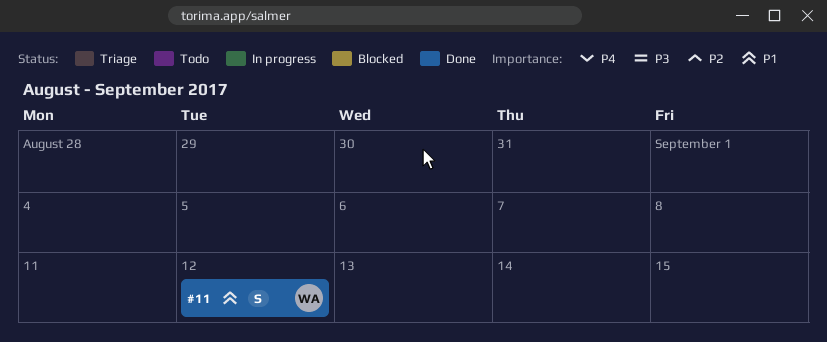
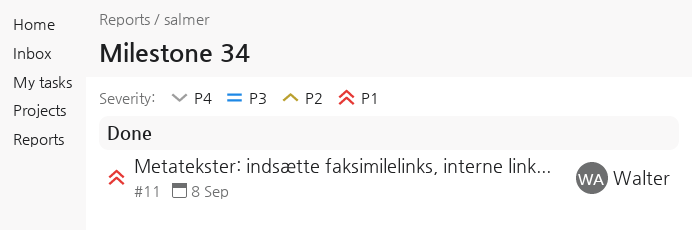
#11, due: Sep 12 -> Sep 8

